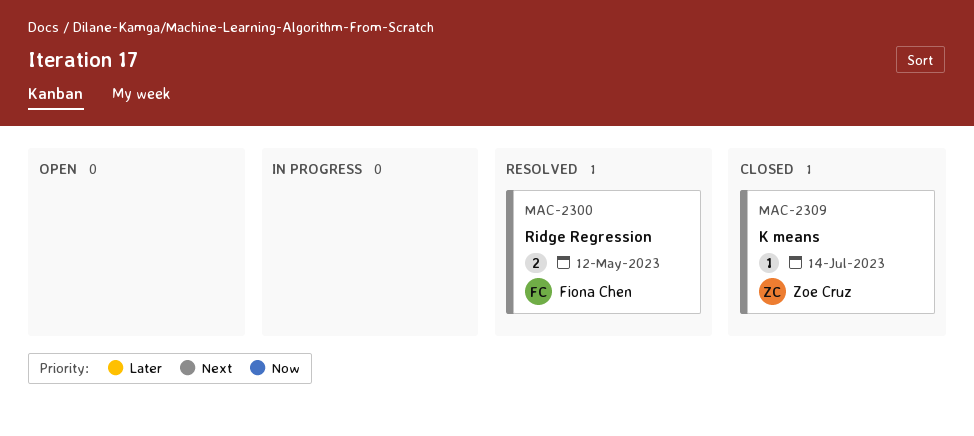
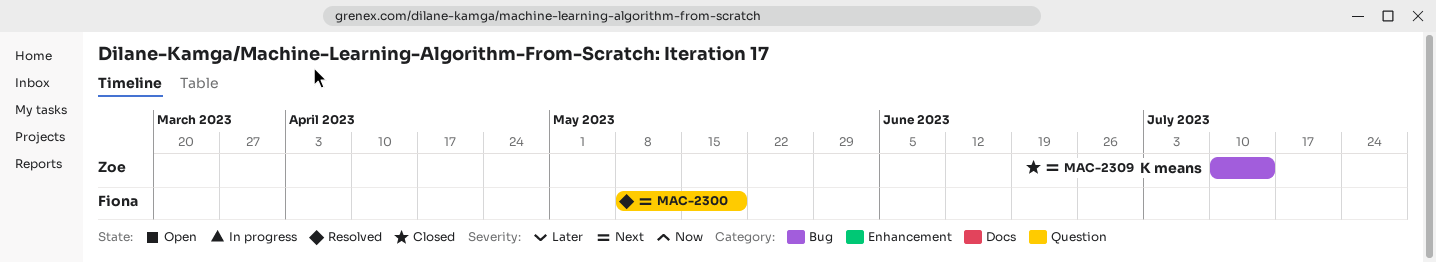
MAC-2300, due: May 12 -> May 19

